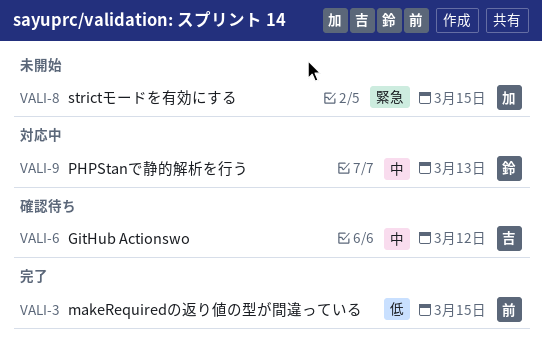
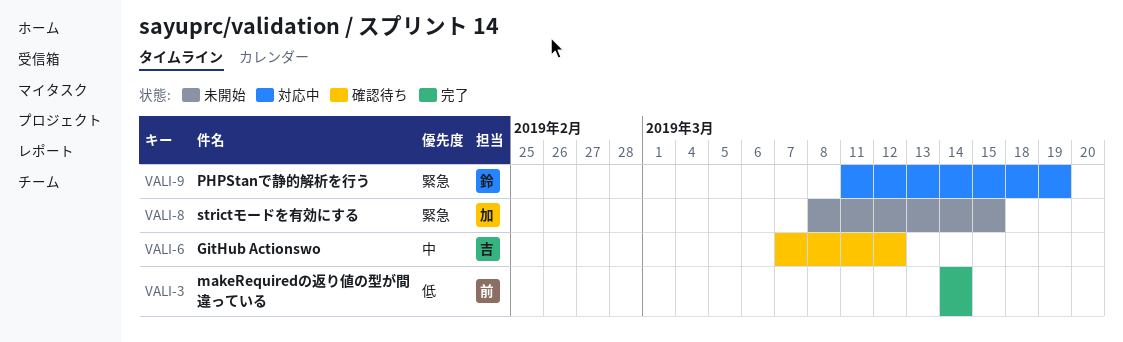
VALI-3, due: Mar 15 -> Mar 14
VALI-9, priority: 中 -> 緊急
VALI-9, due: Mar 13 -> Mar 19

